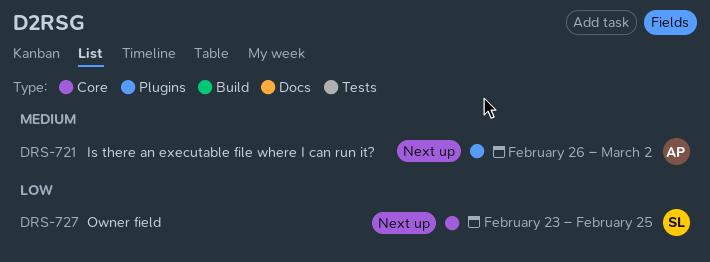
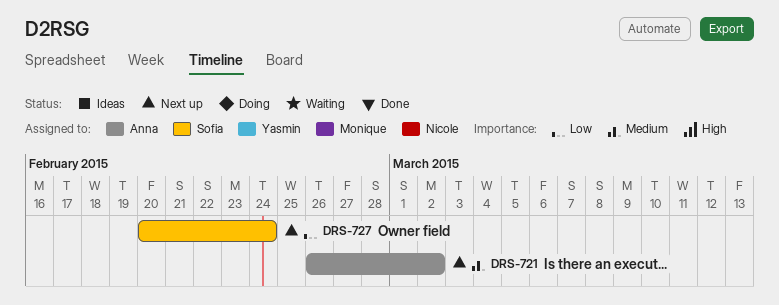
DRS-727, start: Feb 23 -> Feb 20
DRS-727, due: Feb 25 -> Feb 24

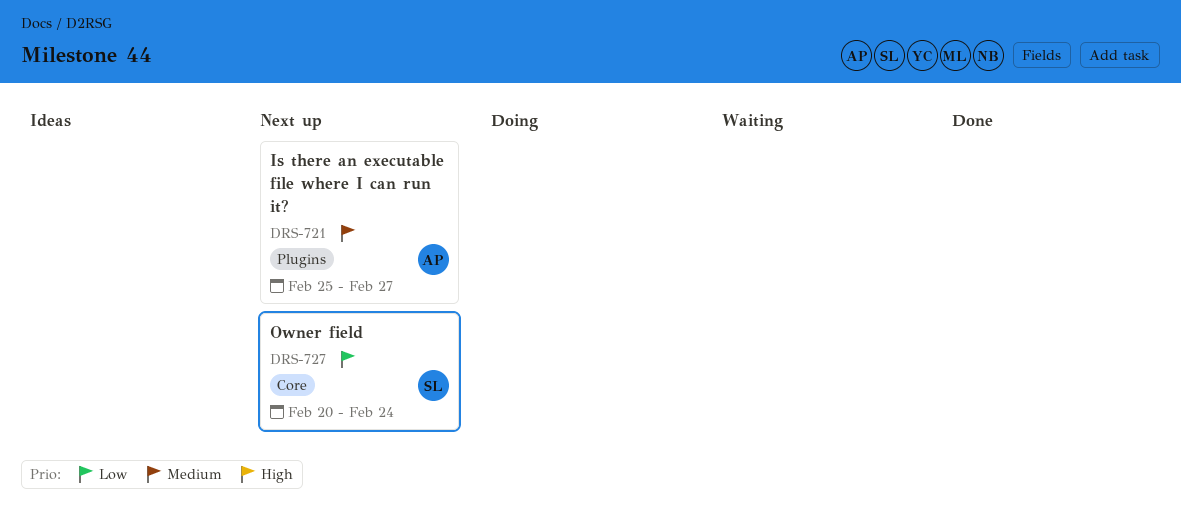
DRS-721, start: Feb 26 -> Feb 25
DRS-721, due: Mar 2 -> Feb 27

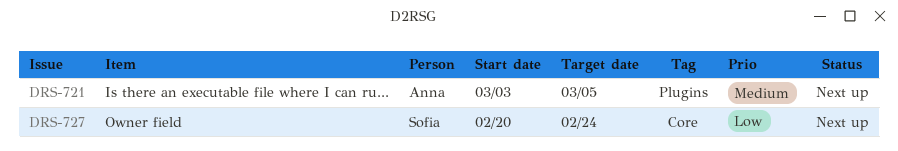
DRS-721, start: Feb 25 -> Mar 3
DRS-721, due: Feb 27 -> Mar 5

